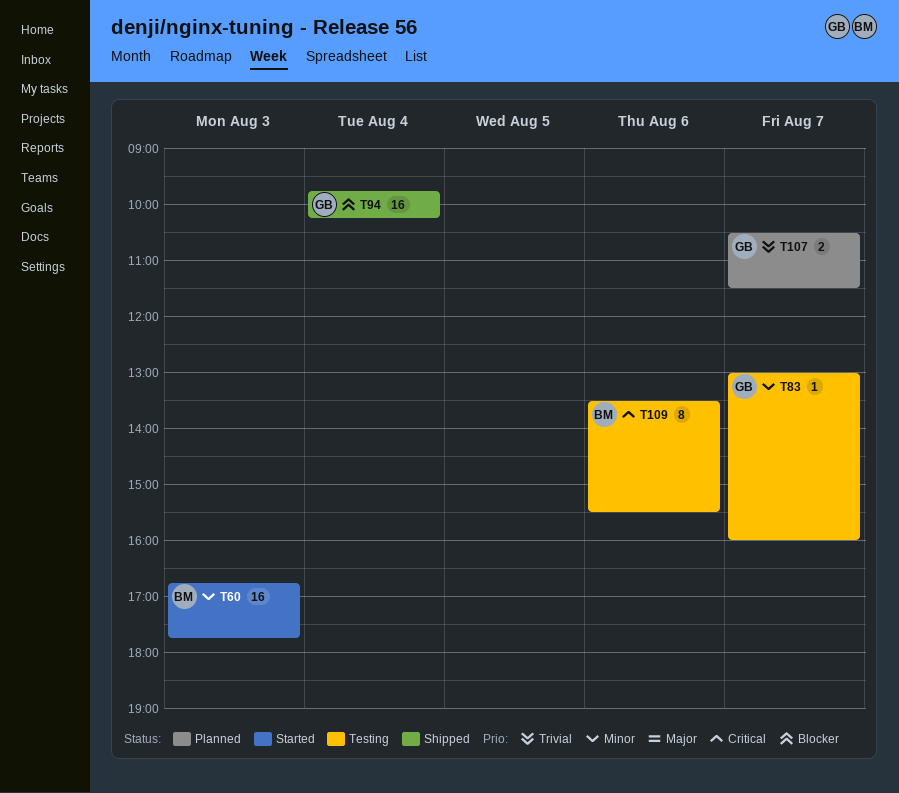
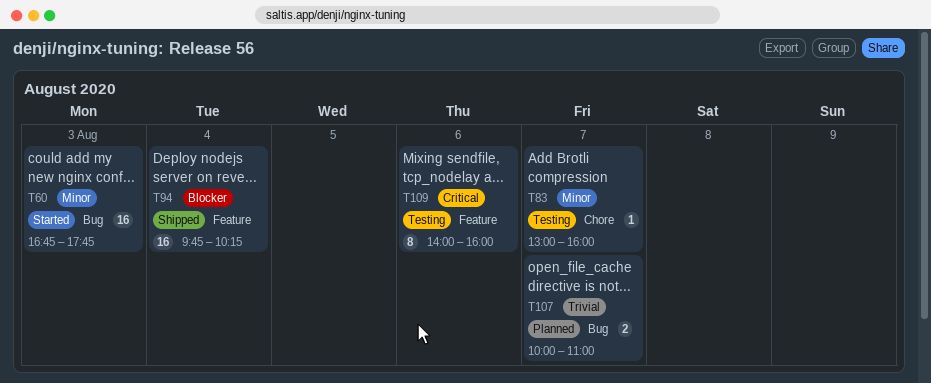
T107, begins: 10:30 -> 10:00
T107, ends: 11:30 -> 11:00
T109, begins: 13:30 -> 14:00
T109, ends: 15:30 -> 16:00

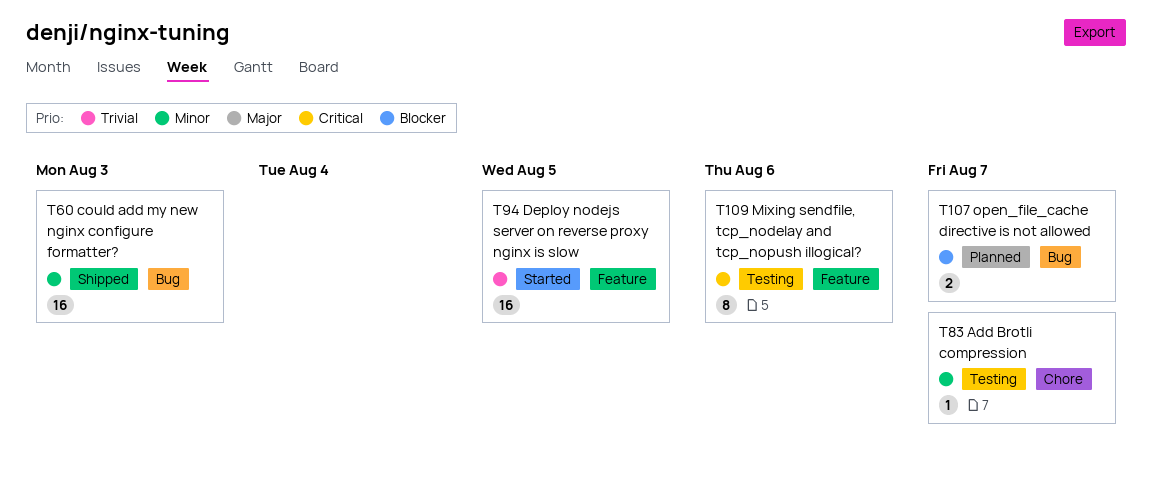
T60, status: Started -> Shipped
T94, status: Shipped -> Started
T94, priority: Blocker -> Trivial
T94, day: Aug 4 -> Aug 5
T107, priority: Trivial -> Blocker

